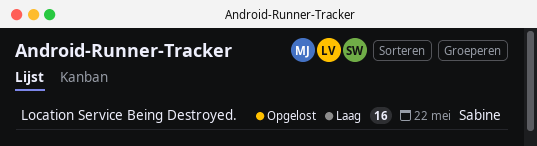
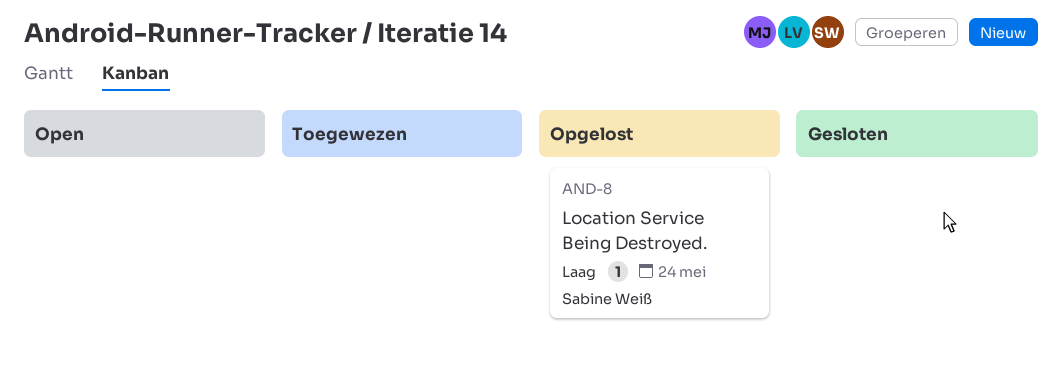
Location Service Being Destroyed., estimate: 16 -> 1
Location Service Being Destroyed., due: May 22 -> May 24

